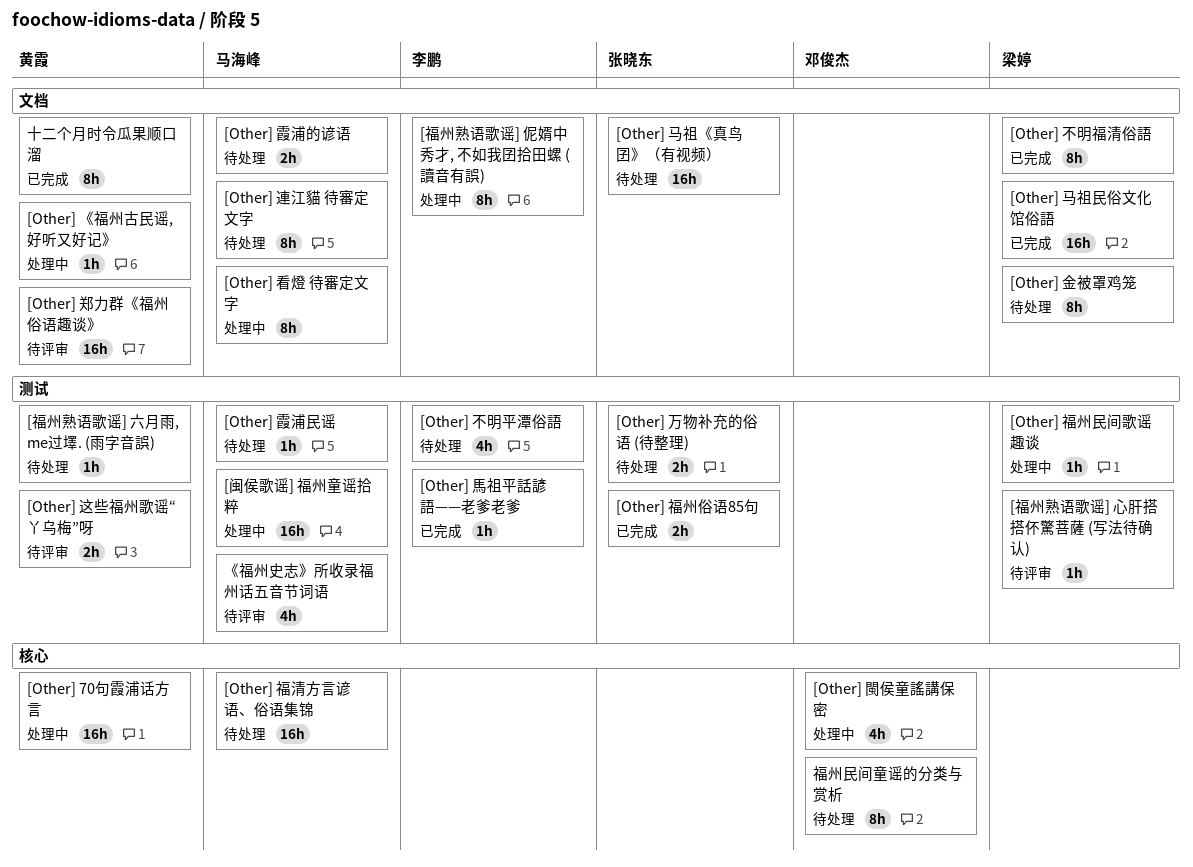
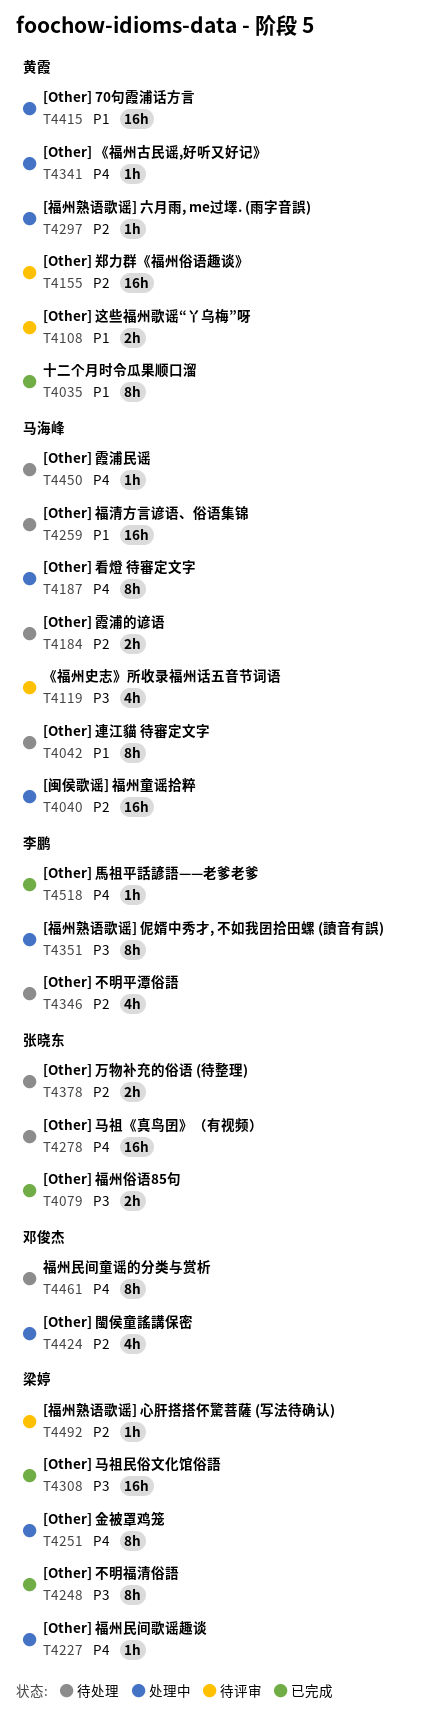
[Other] 金被罩鸡笼, status: 待处理 -> 处理中
[福州熟语歌谣] 六月雨, me过墿. (雨字音誤), status: 待处理 -> 处理中

